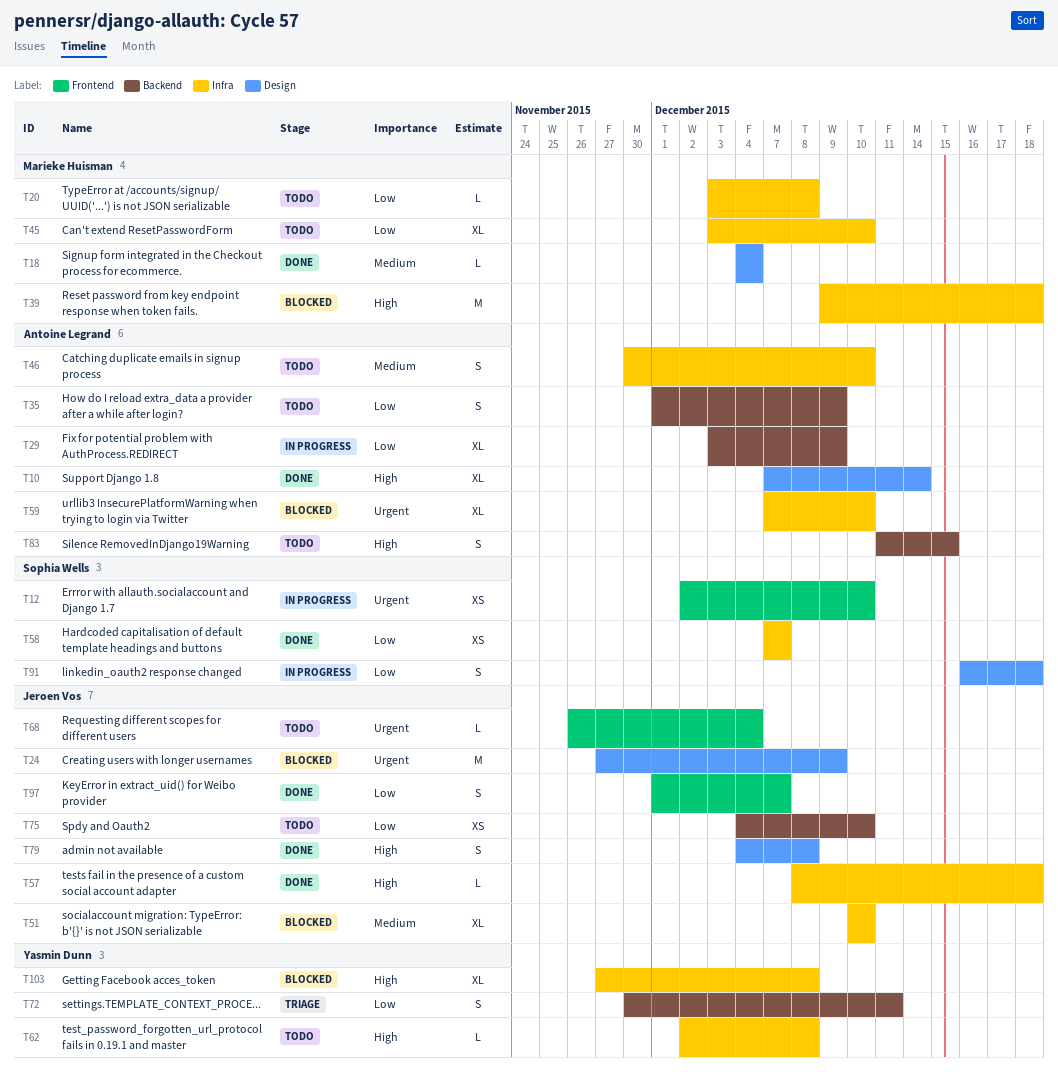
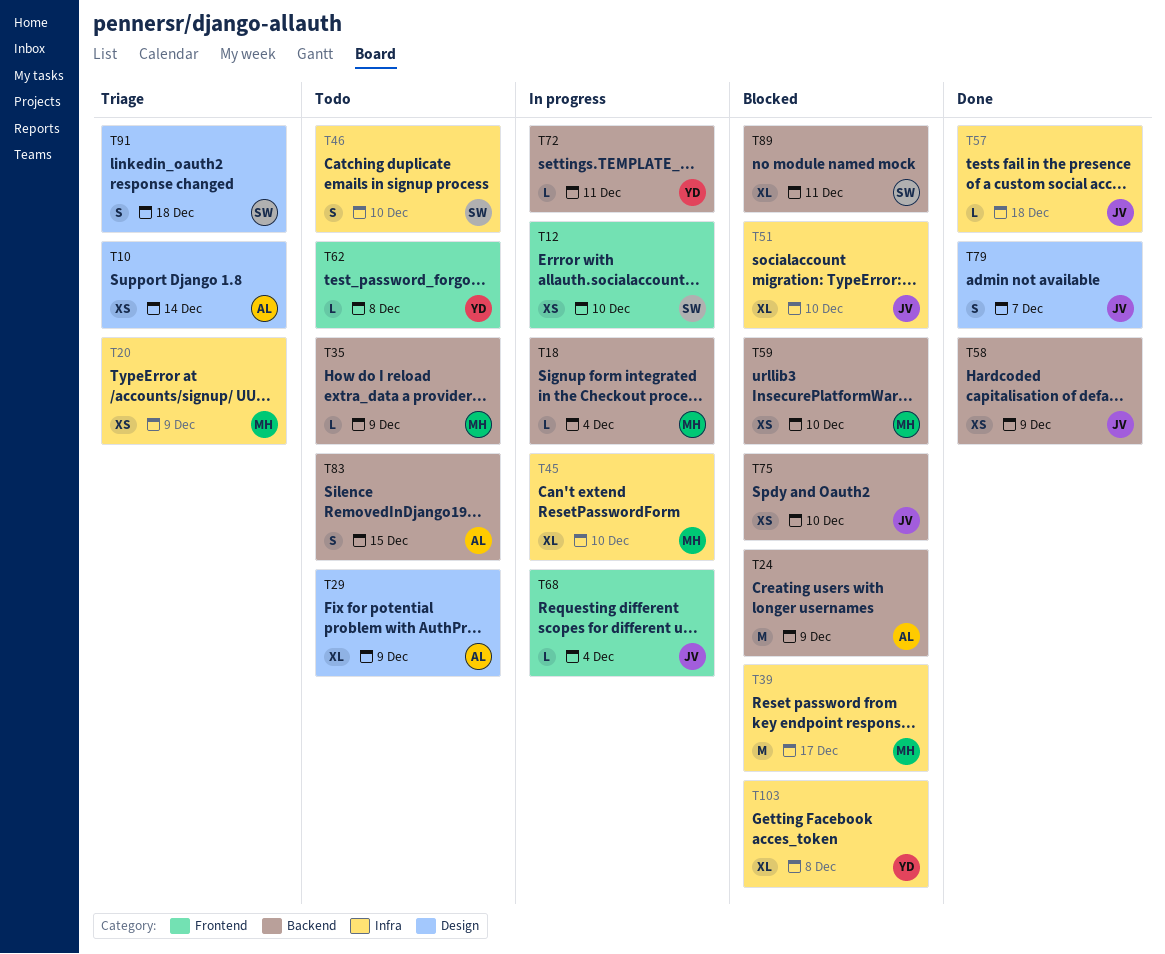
T10, status: Done -> Triage
T10, estimate: XL -> XS
T18, status: Done -> In progress
T18, label: Design -> Backend
T20, status: Todo -> Triage
T20, estimate: L -> XS
T20, due: Dec 8 -> Dec 9
T24, owner: Jeroen Vos -> Antoine Legrand
T24, label: Design -> Backend
T29, status: In progress -> Todo
T29, label: Backend -> Design
T35, owner: Antoine Legrand -> Marieke Huisman
T35, estimate: S -> L
T39, due: Dec 18 -> Dec 17
T45, status: Todo -> In progress
T46, owner: Antoine Legrand -> Sophia Wells
T58, owner: Sophia Wells -> Jeroen Vos
T58, label: Infra -> Backend
T58, due: Dec 7 -> Dec 9
T59, owner: Antoine Legrand -> Marieke Huisman
T59, label: Infra -> Backend
T59, estimate: XL -> XS
T62, label: Infra -> Frontend
T68, status: Todo -> In progress
T72, status: Triage -> In progress
T72, estimate: S -> L
T75, status: Todo -> Blocked
T79, due: Dec 8 -> Dec 7
T89: none -> present
T91, status: In progress -> Triage
T97: present -> none

